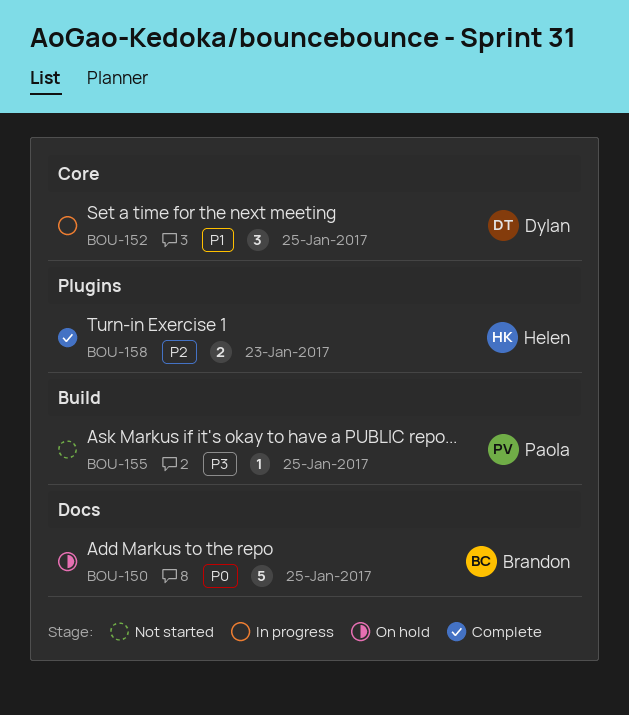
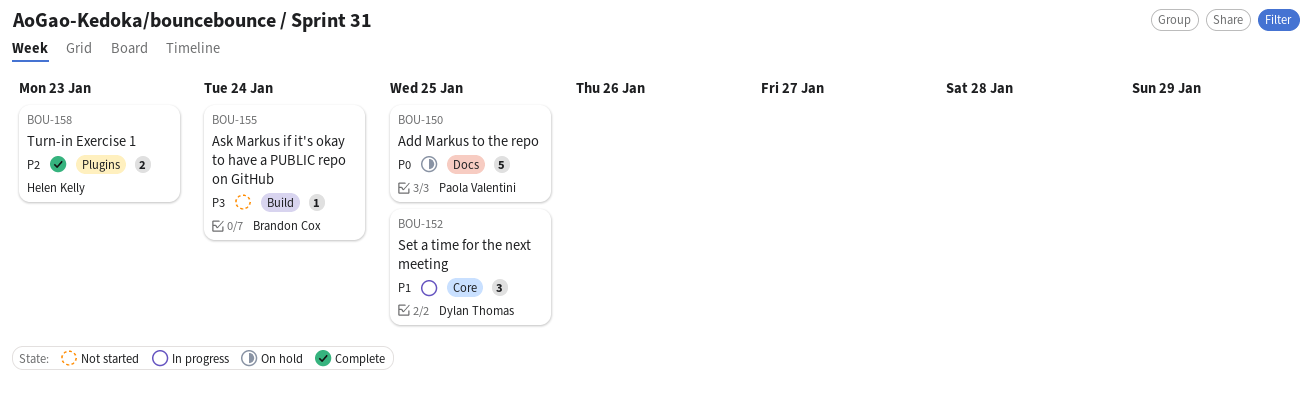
BOU-150, owner: Brandon Cox -> Paola Valentini
BOU-155, owner: Paola Valentini -> Brandon Cox
BOU-155, due: Jan 25 -> Jan 24

